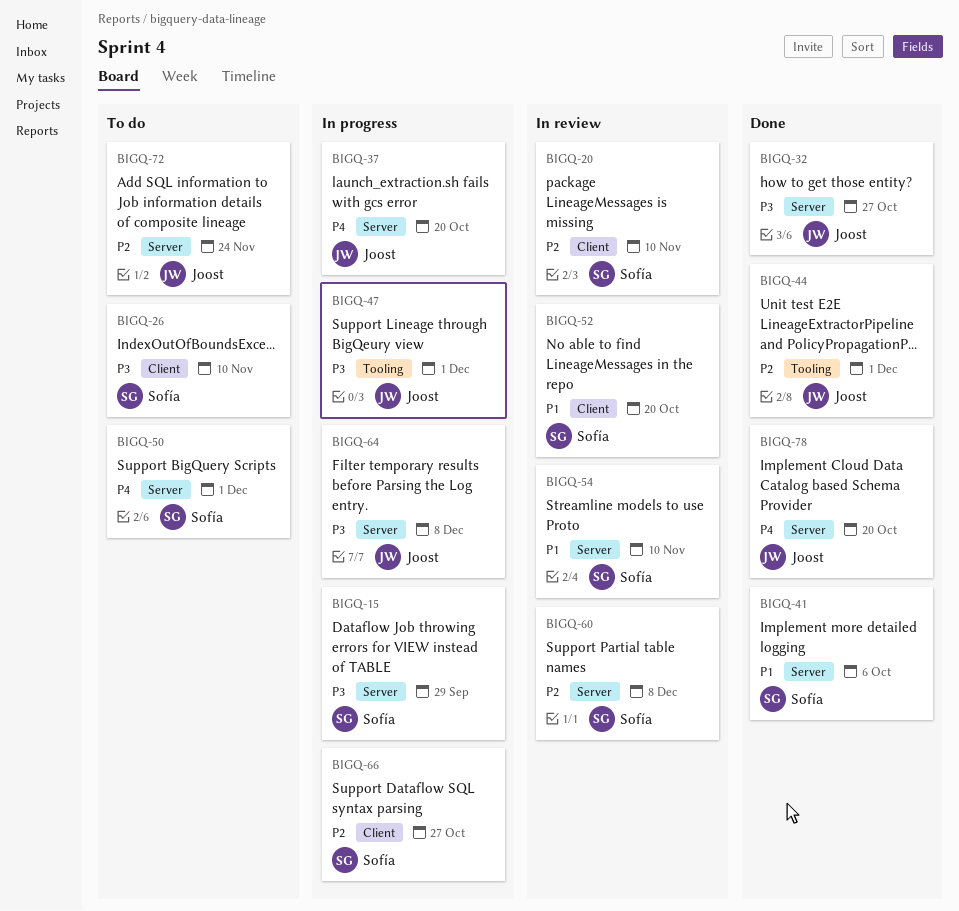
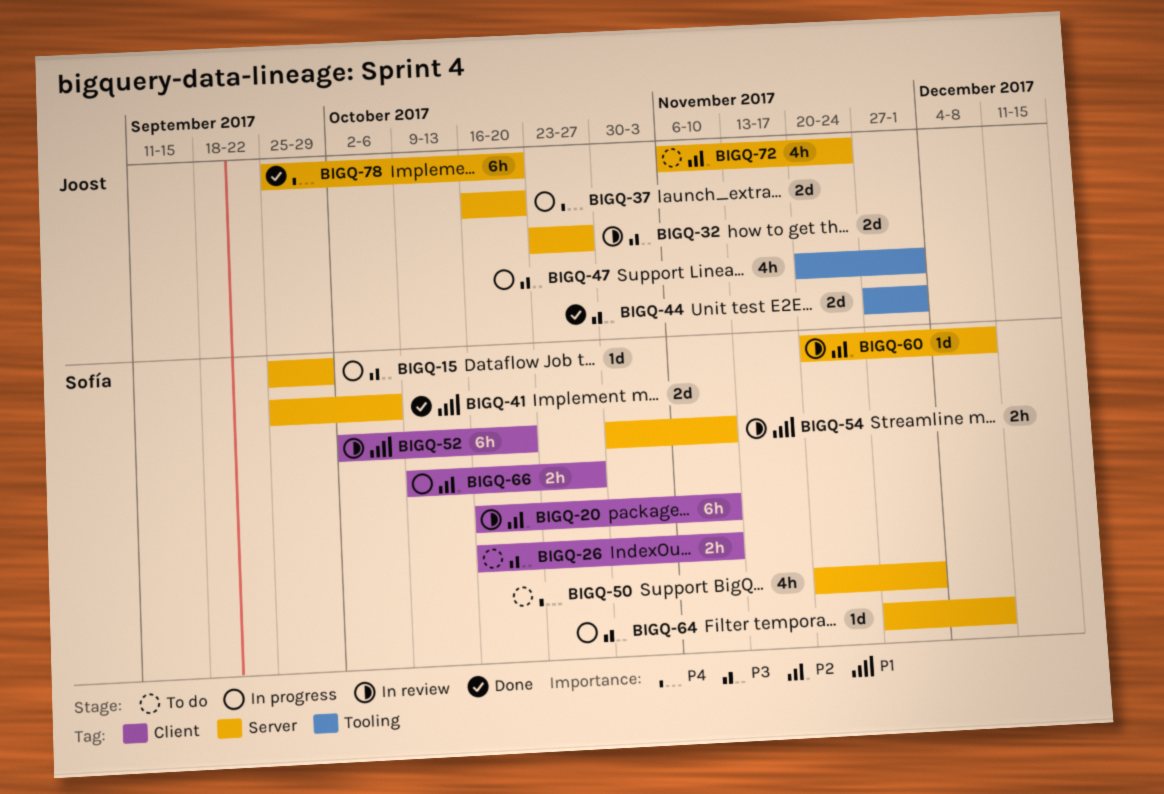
BIGQ-32, status: Done -> In review
BIGQ-44, priority: P2 -> P3
BIGQ-64, owner: Joost -> Sofía

